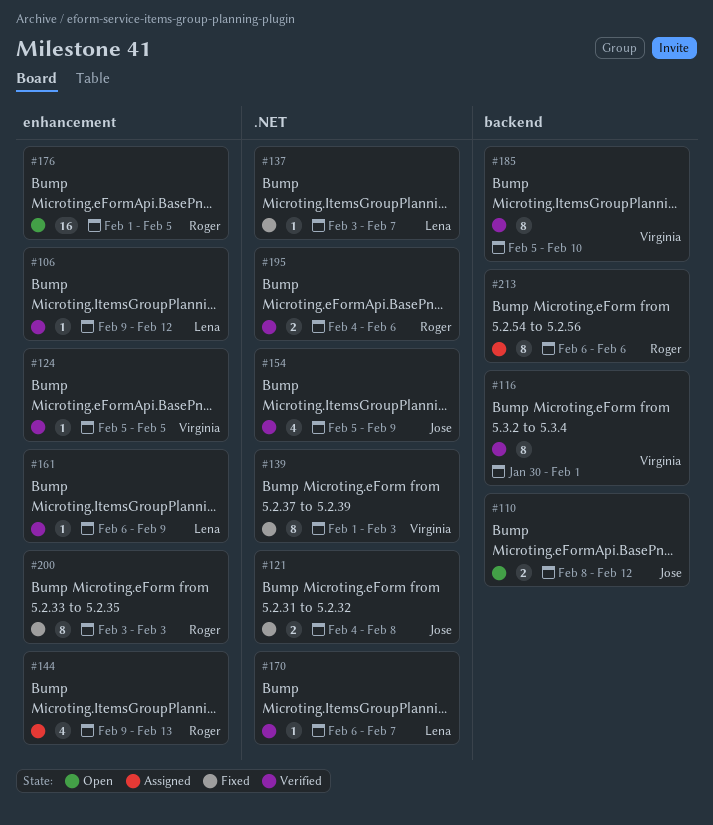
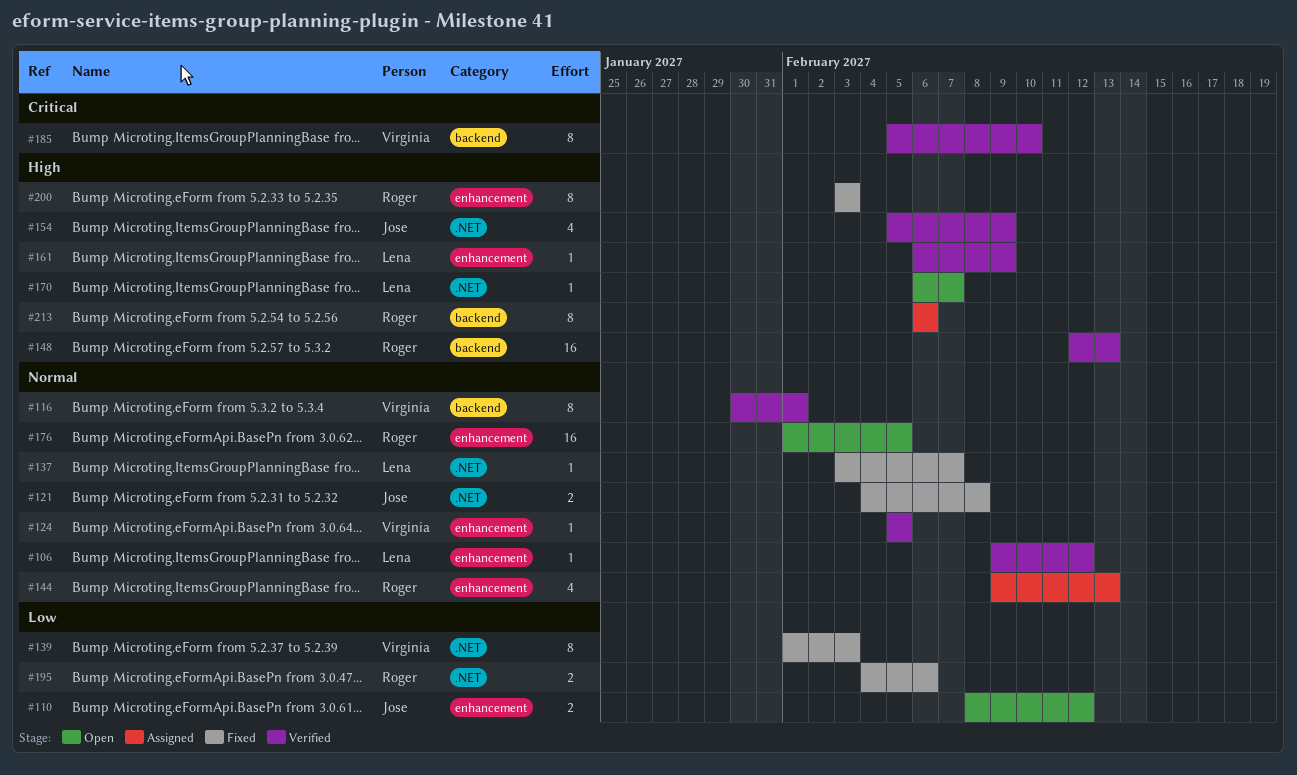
#110, label: backend -> enhancement
#148: none -> present
#170, status: Verified -> Open
#195, status: Verified -> Fixed

